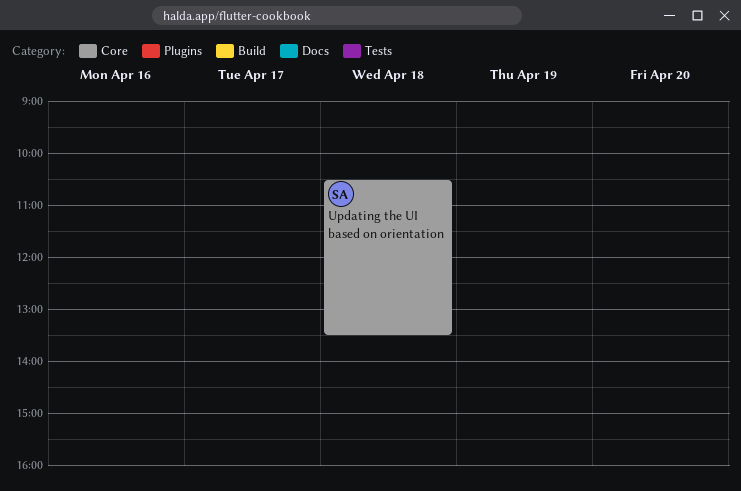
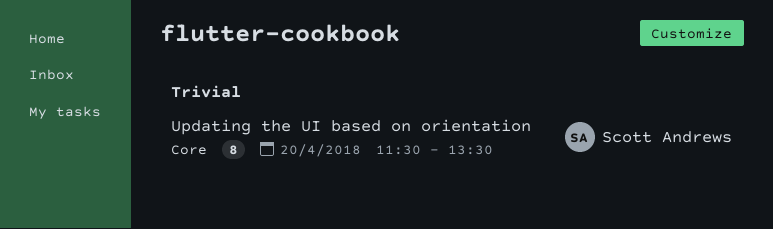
Updating the UI based on orientation, day: Apr 18 -> Apr 20
Updating the UI based on orientation, begins: 10:30 -> 11:30

